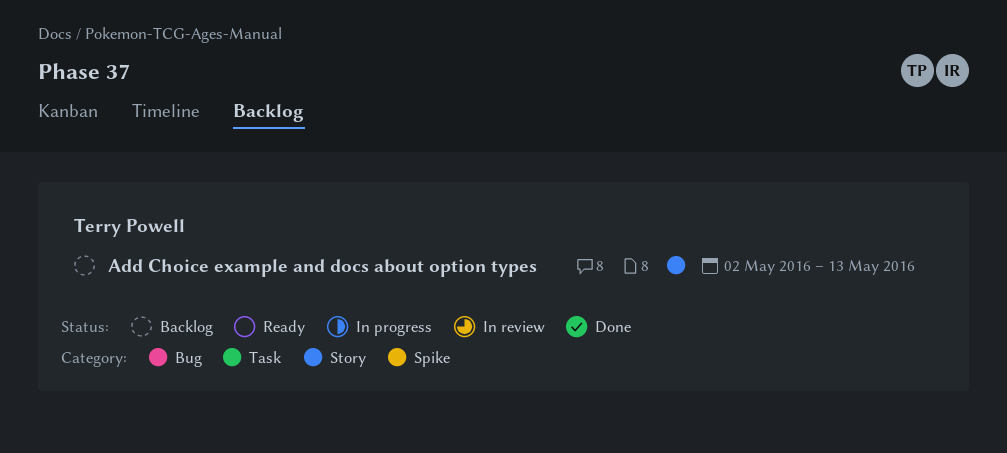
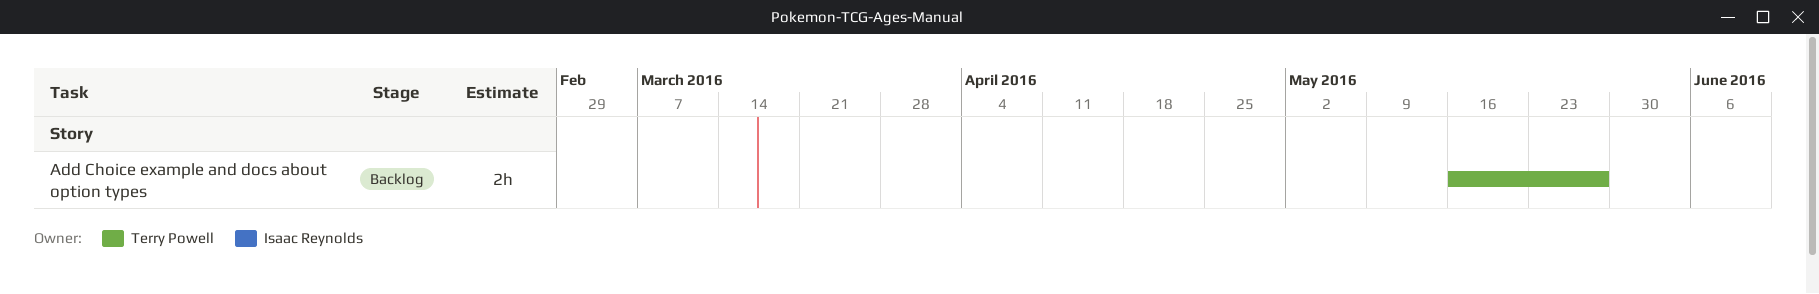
Add Choice example and docs about option types, start: May 2 -> May 16
Add Choice example and docs about option types, due: May 13 -> May 27

